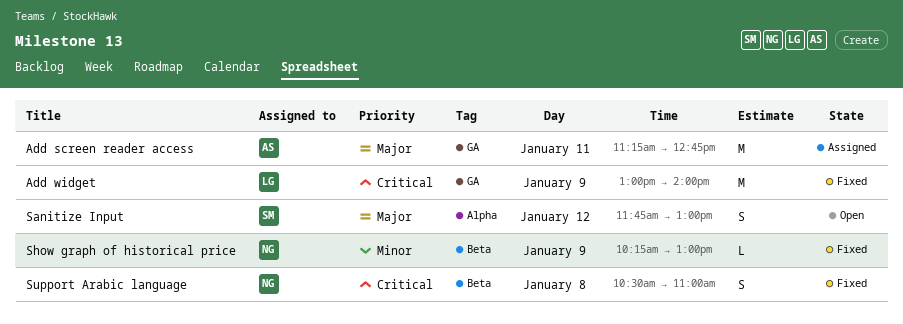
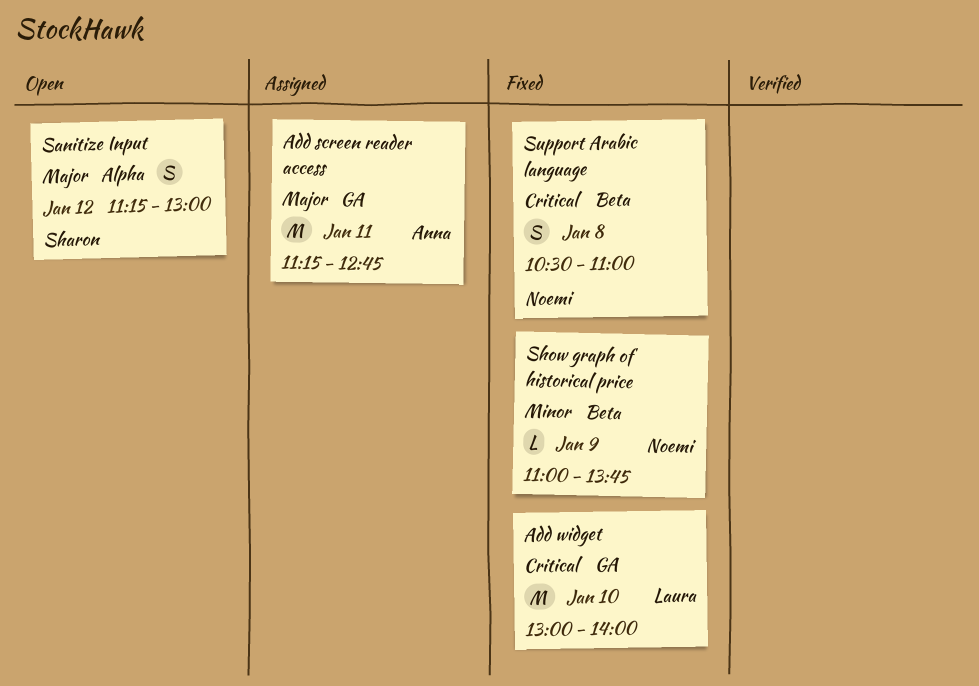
Add widget, day: Jan 9 -> Jan 10
Sanitize Input, begins: 11:45 -> 11:15
Show graph of historical price, begins: 10:15 -> 11:00
Show graph of historical price, ends: 13:00 -> 13:45

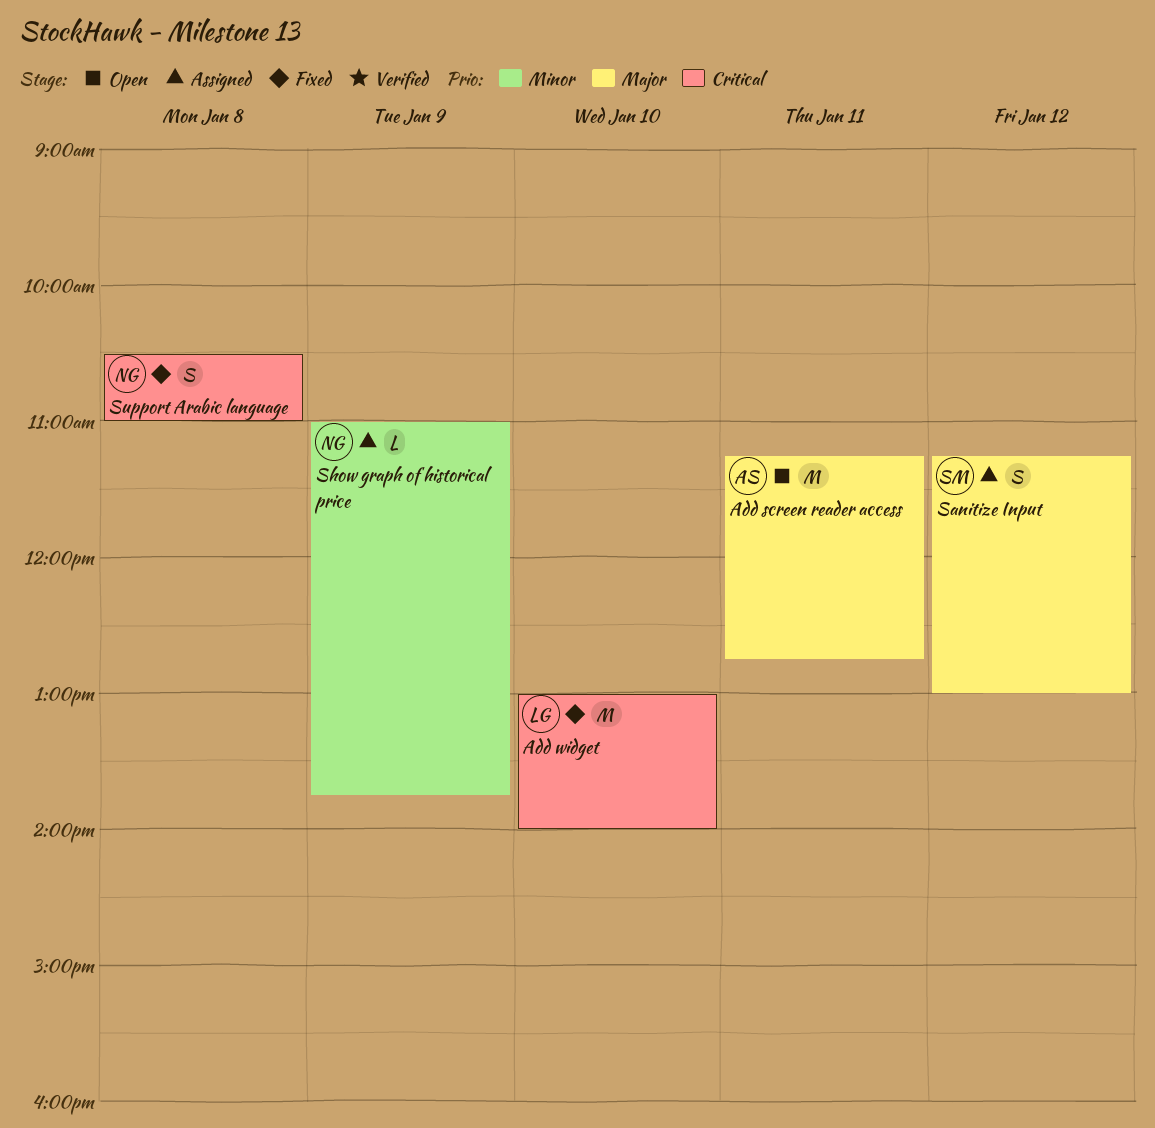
Add screen reader access, status: Assigned -> Open
Sanitize Input, status: Open -> Assigned
Show graph of historical price, status: Fixed -> Assigned

